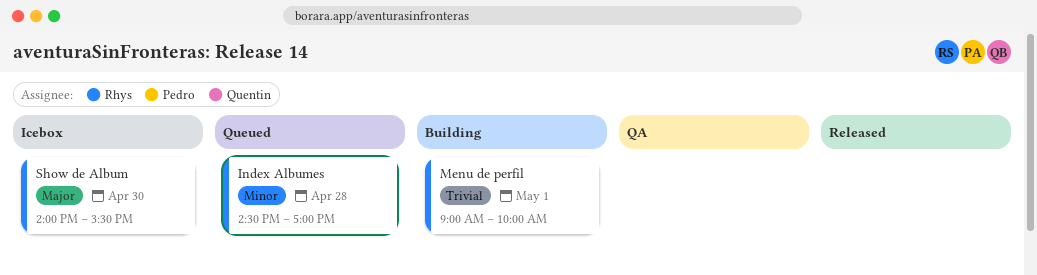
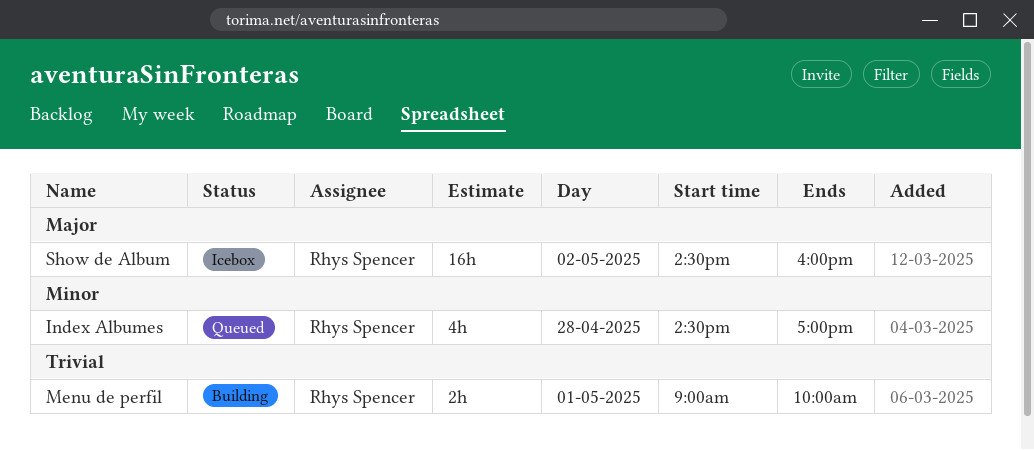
Show de Album, day: Apr 30 -> May 2
Show de Album, begins: 14:00 -> 14:30
Show de Album, ends: 15:30 -> 16:00

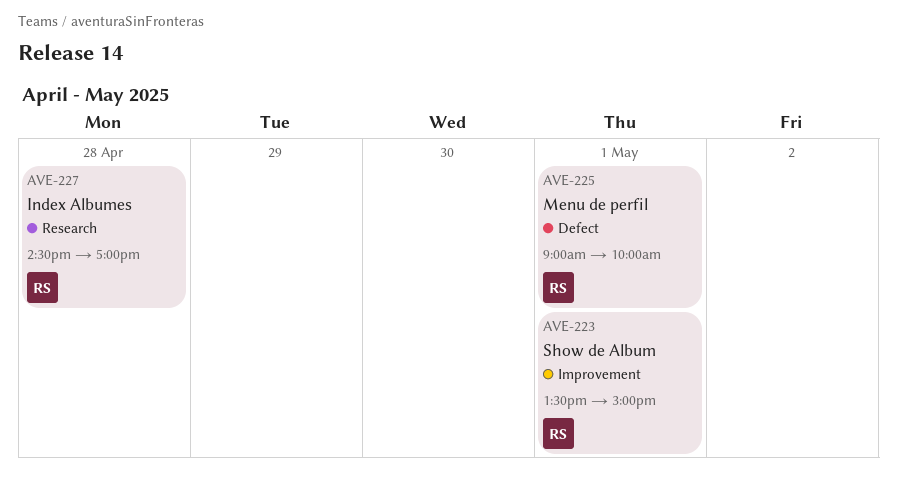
Show de Album, day: May 2 -> May 1
Show de Album, begins: 14:30 -> 13:30
Show de Album, ends: 16:00 -> 15:00

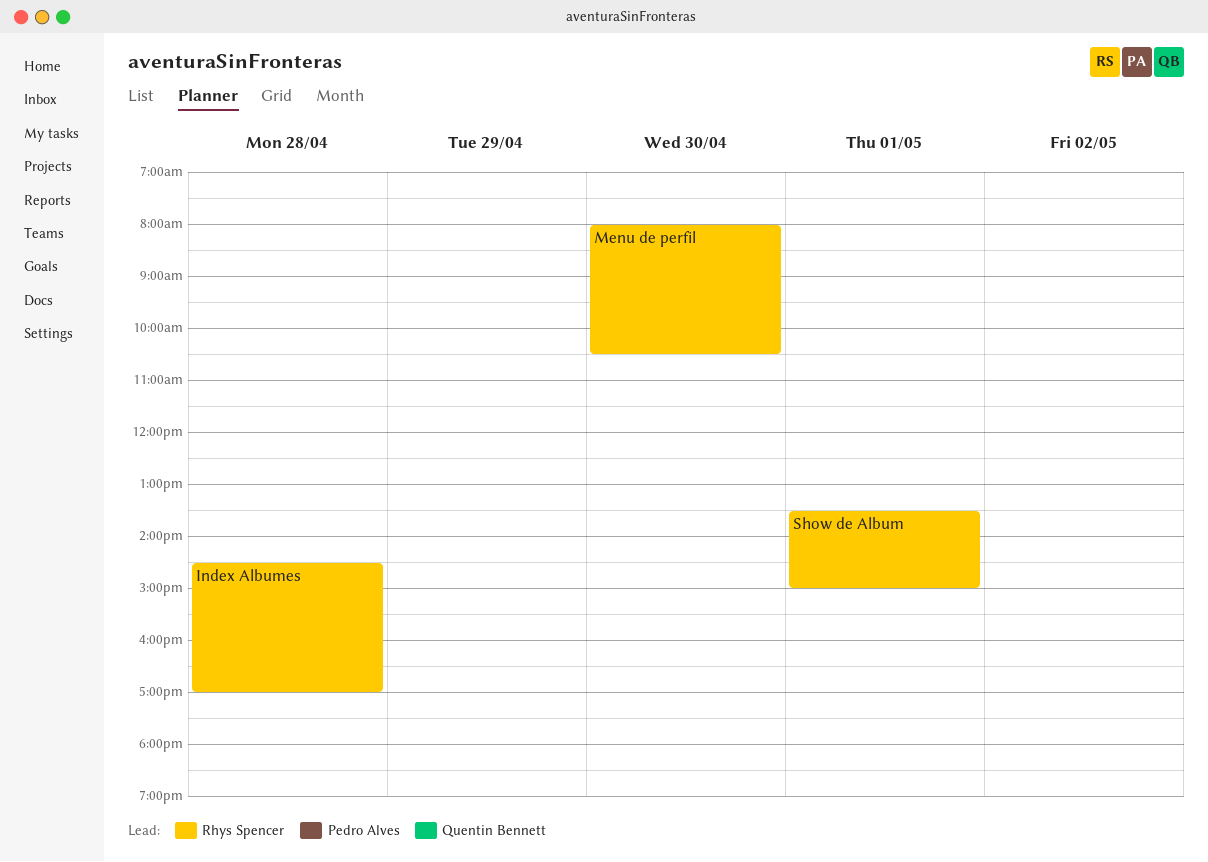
Menu de perfil, day: May 1 -> Apr 30
Menu de perfil, begins: 09:00 -> 08:00
Menu de perfil, ends: 10:00 -> 10:30

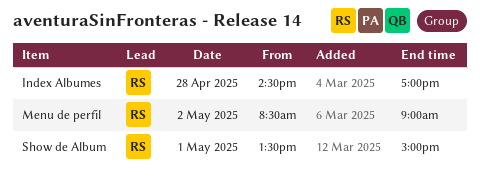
Menu de perfil, day: Apr 30 -> May 2
Menu de perfil, begins: 08:00 -> 08:30
Menu de perfil, ends: 10:30 -> 09:00

